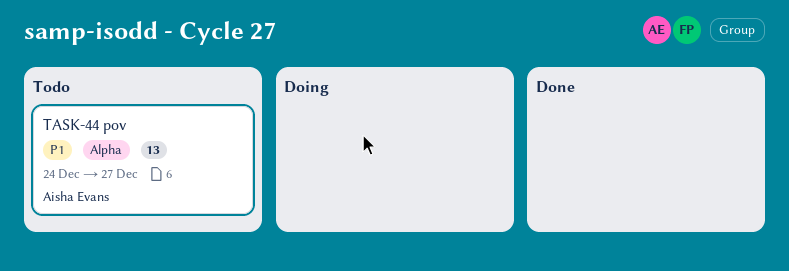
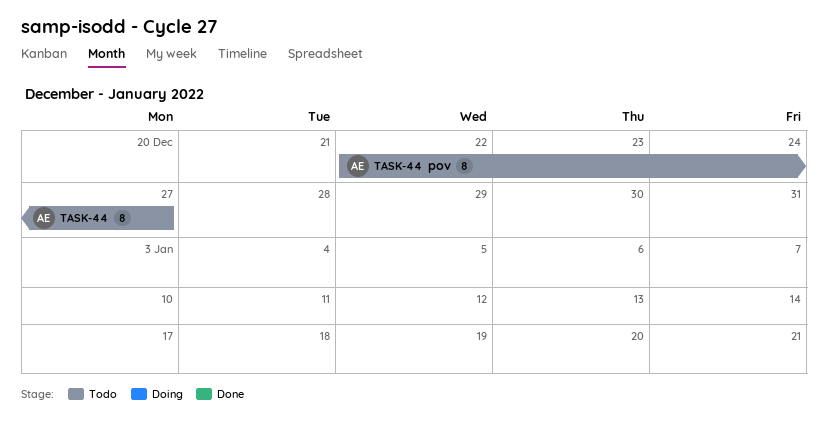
TASK-44, estimate: 13 -> 8
TASK-44, start: Dec 24 -> Dec 22

